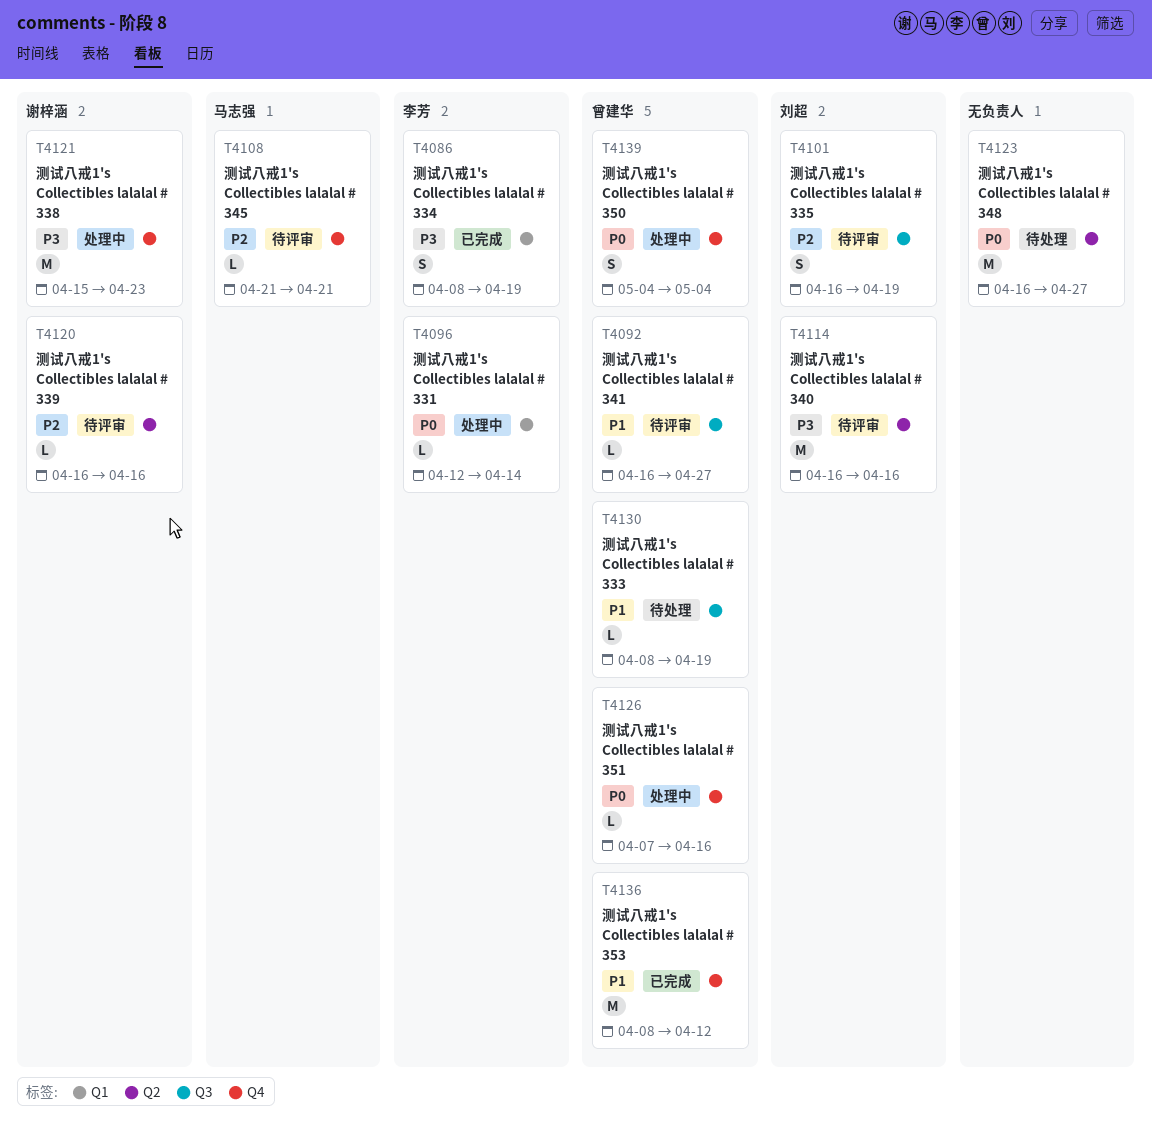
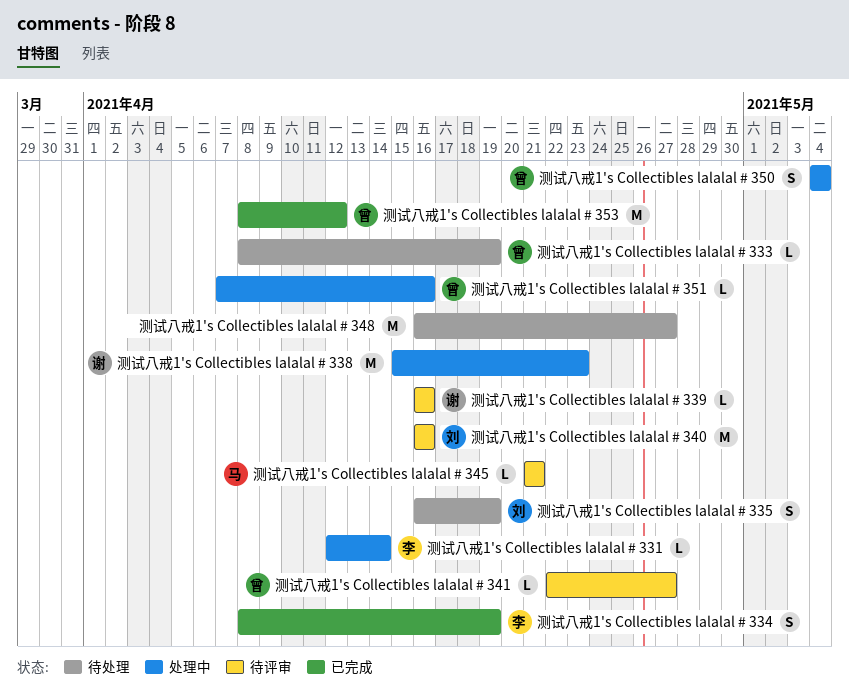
测试八戒1's Collectibles lalalal # 335, status: 待评审 -> 待处理
测试八戒1's Collectibles lalalal # 341, start: Apr 16 -> Apr 22

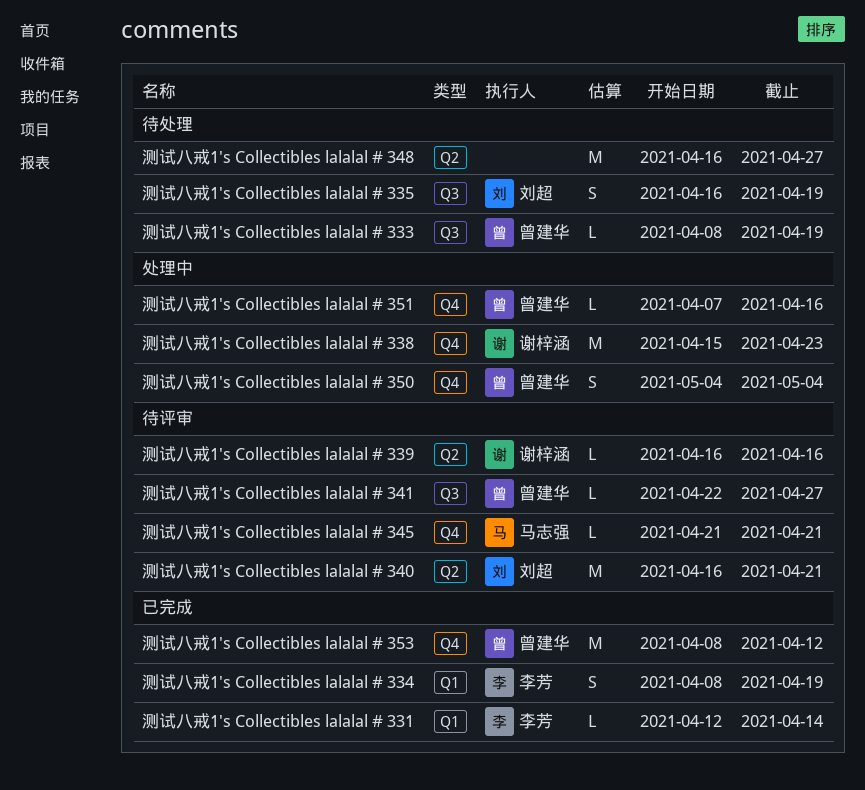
测试八戒1's Collectibles lalalal # 331, status: 处理中 -> 已完成
测试八戒1's Collectibles lalalal # 340, due: Apr 16 -> Apr 21

